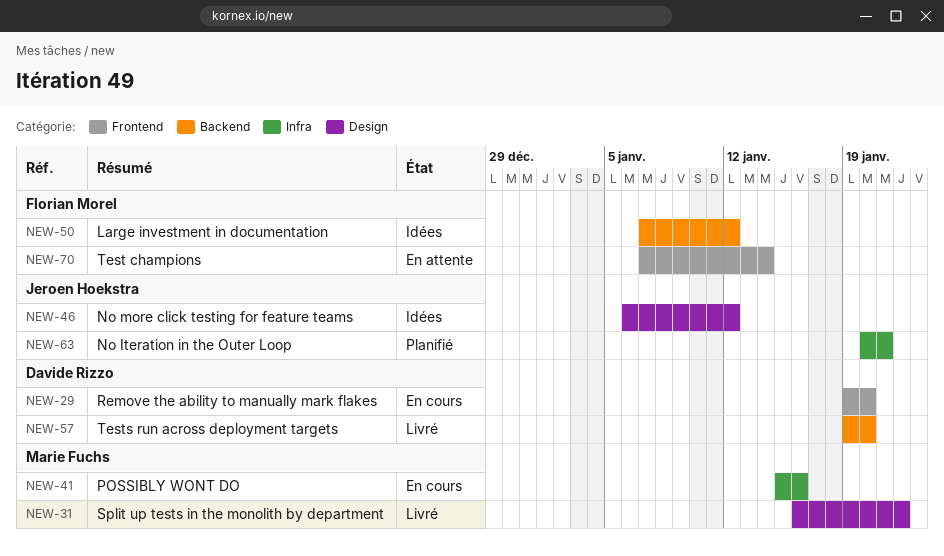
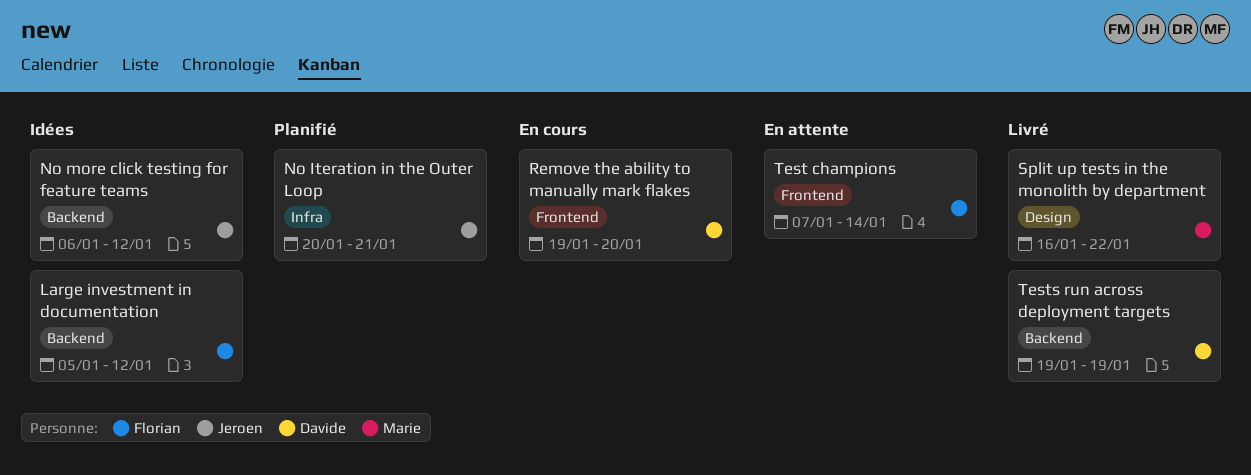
Large investment in documentation, start: Jan 7 -> Jan 5
No more click testing for feature teams, label: Design -> Backend
POSSIBLY WONT DO: present -> none
Tests run across deployment targets, due: Jan 20 -> Jan 19

